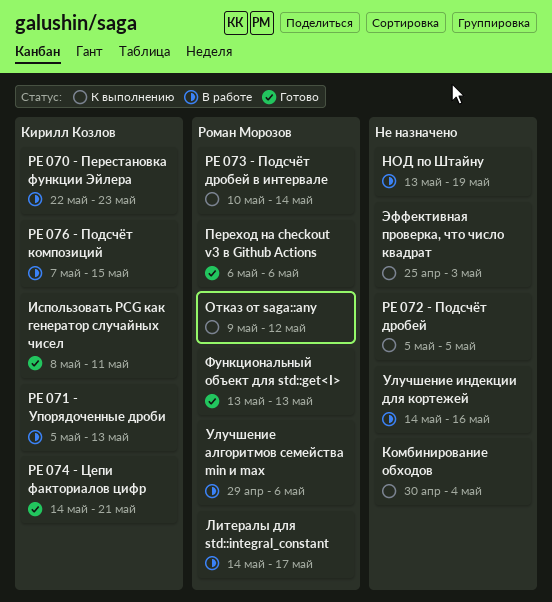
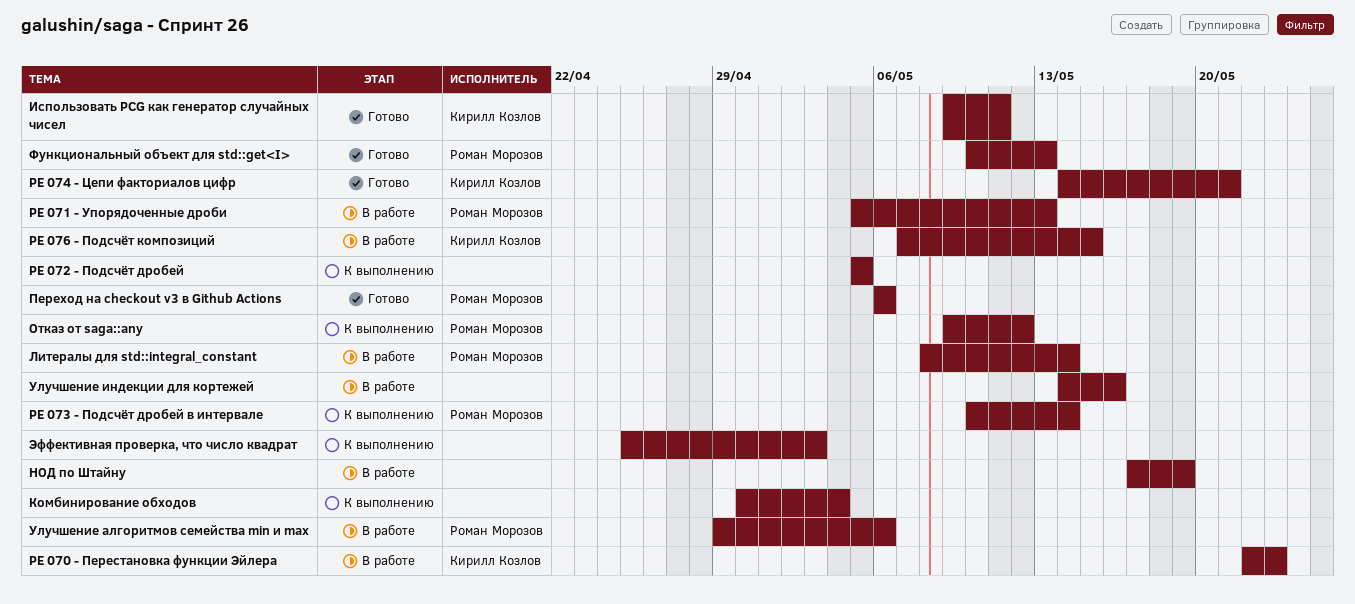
PE 071 - Упорядоченные дроби, owner: Кирилл Козлов -> Роман Морозов
Использовать PCG как генератор случайных чисел, start: May 8 -> May 9
Литералы для std::integral_constant, start: May 14 -> May 8
Литералы для std::integral_constant, due: May 17 -> May 14
НОД по Штайну, start: May 13 -> May 17
Функциональный объект для std::get<I>, start: May 13 -> May 10

